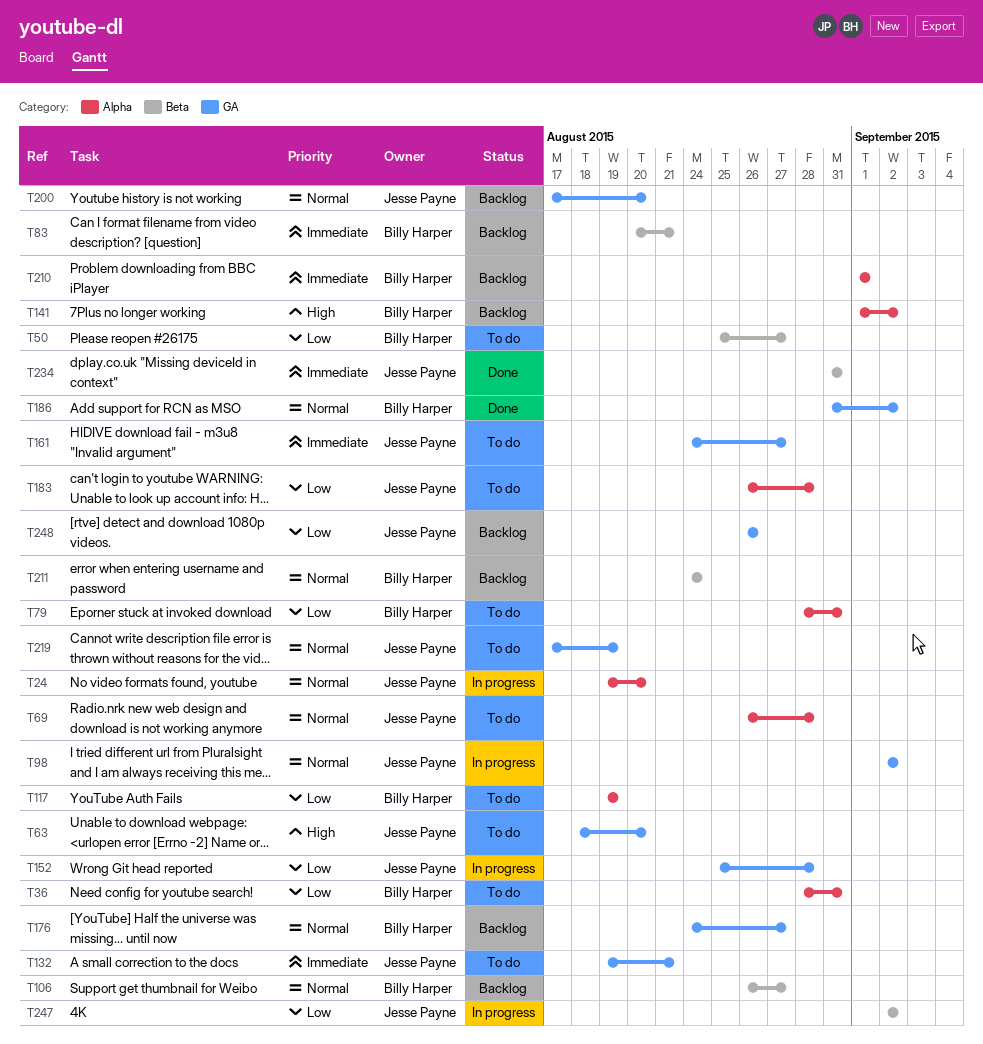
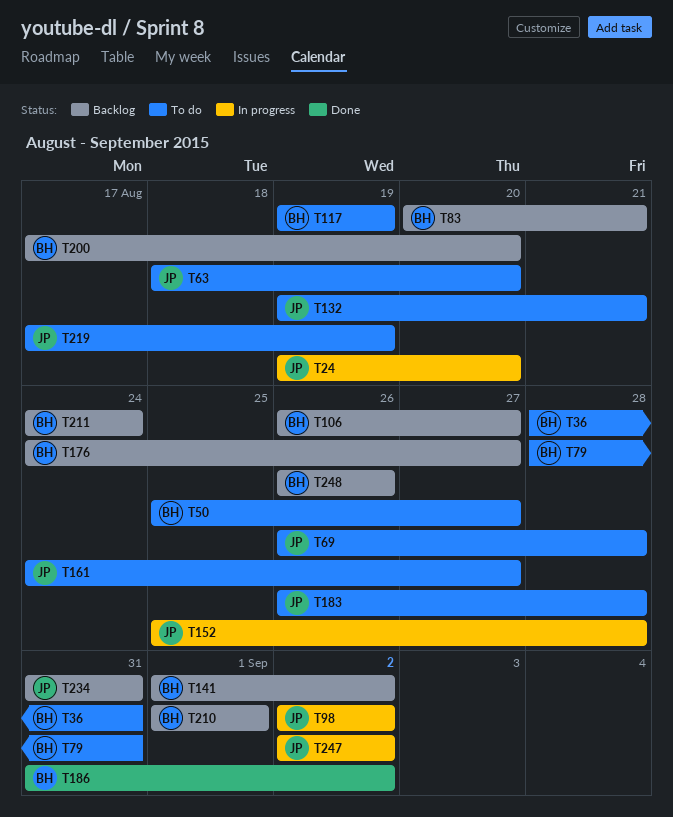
T200, owner: Jesse Payne -> Billy Harper
T234, status: Done -> Backlog
T248, owner: Jesse Payne -> Billy Harper

